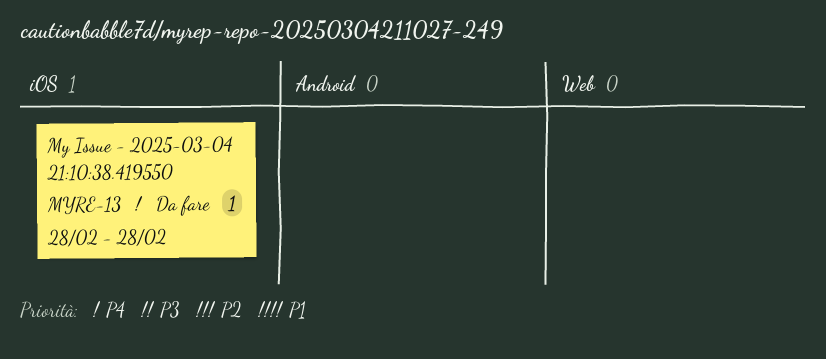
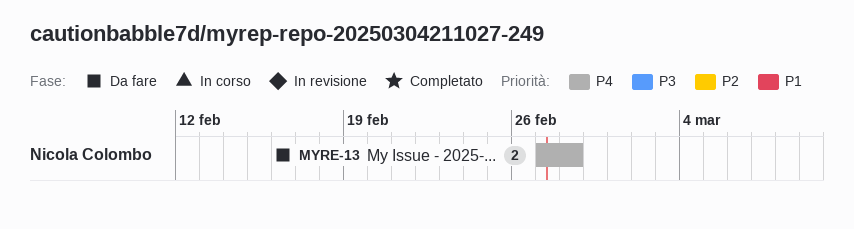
MYRE-13, estimate: 1 -> 2
MYRE-13, start: Feb 28 -> Feb 27

